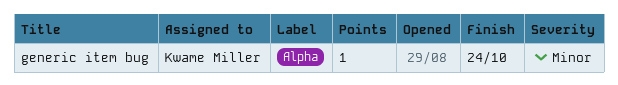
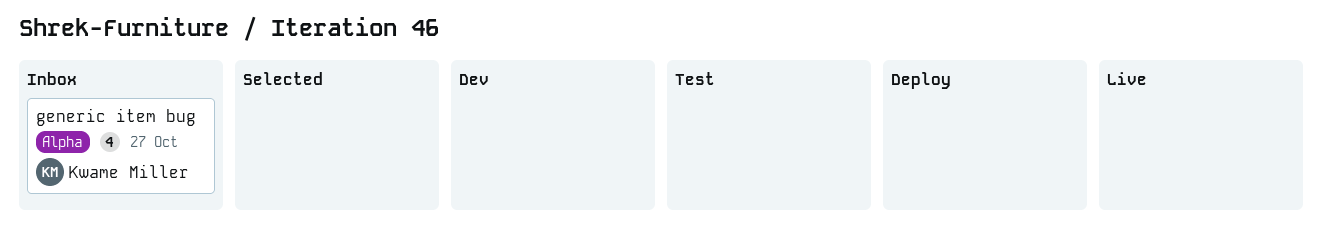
generic item bug, estimate: 1 -> 4
generic item bug, due: Oct 24 -> Oct 27

